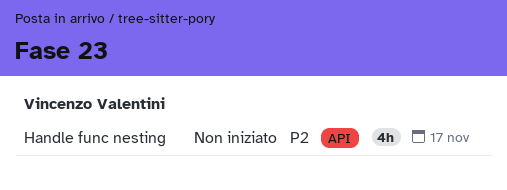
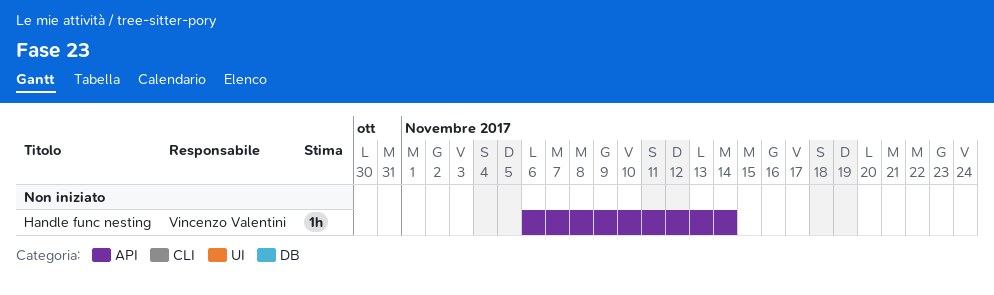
Handle func nesting, estimate: 4h -> 1h
Handle func nesting, due: Nov 17 -> Nov 14

